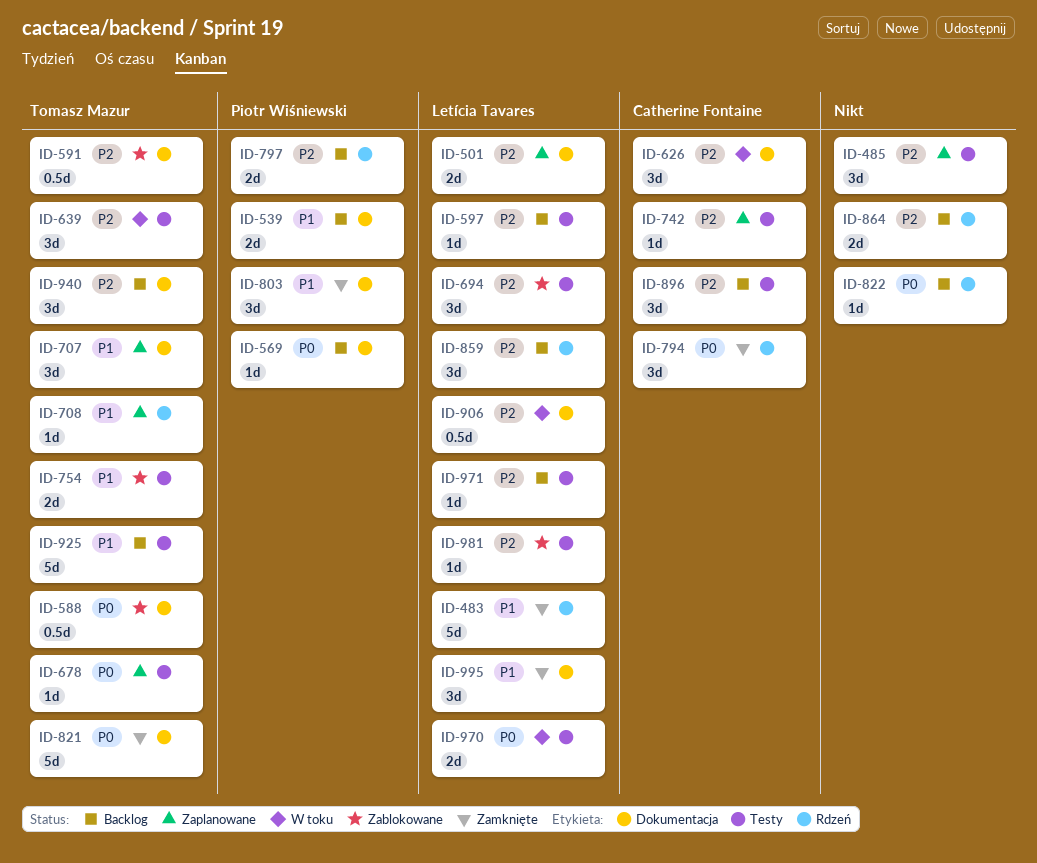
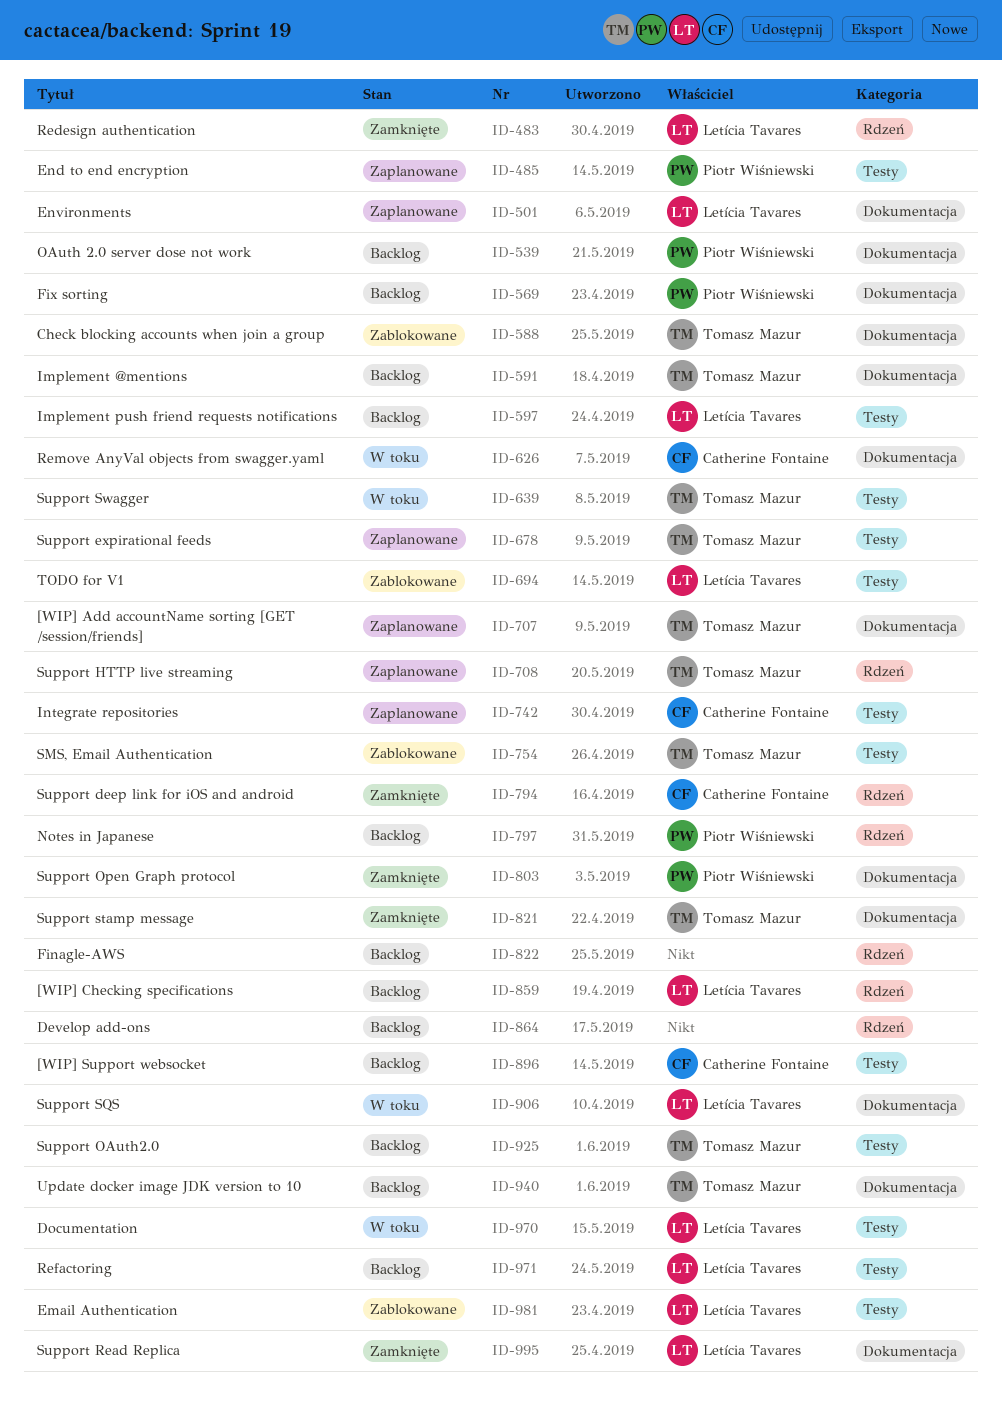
ID-485, owner: none -> Piotr Wiśniewski
ID-591, status: Zablokowane -> Backlog

